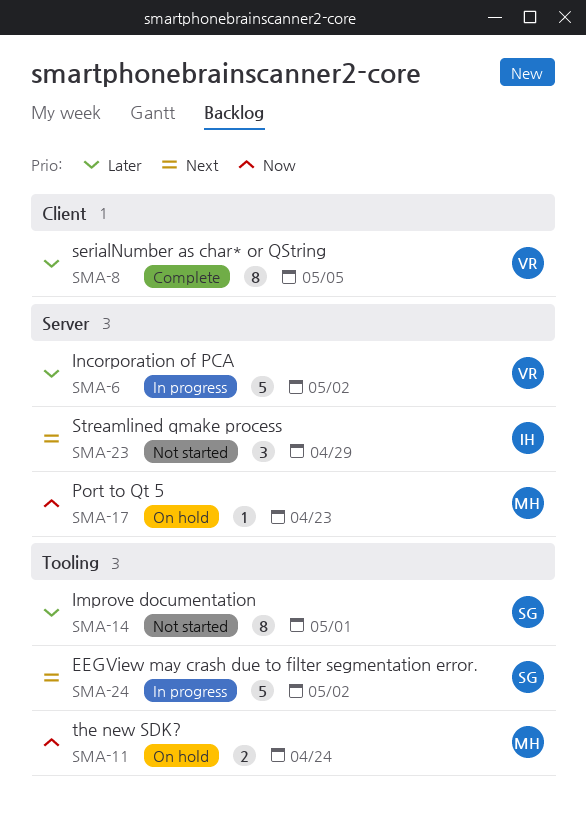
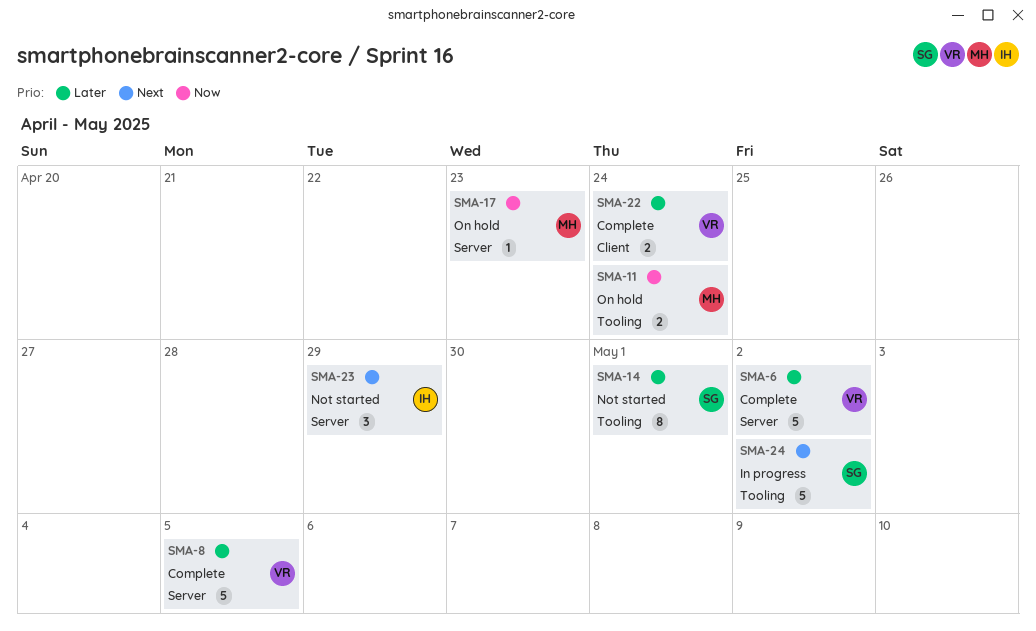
SMA-6, status: In progress -> Complete
SMA-8, label: Client -> Server
SMA-8, estimate: 8 -> 5
SMA-22: none -> present

